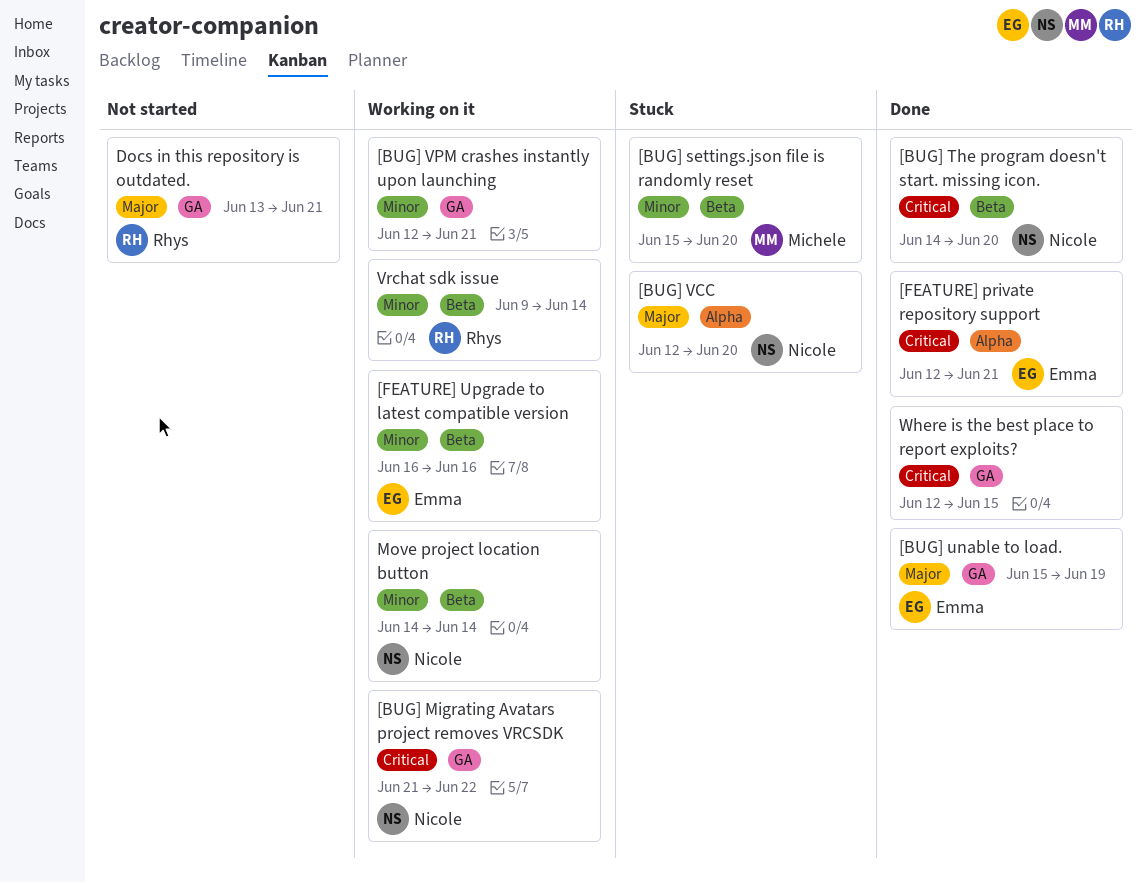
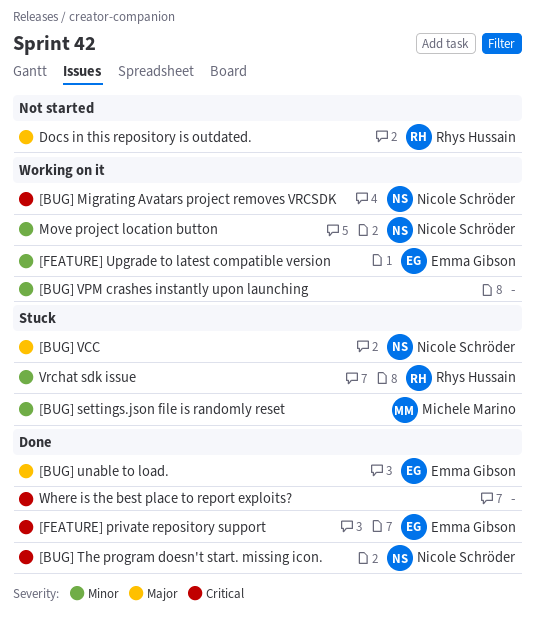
Vrchat sdk issue, status: Working on it -> Stuck

